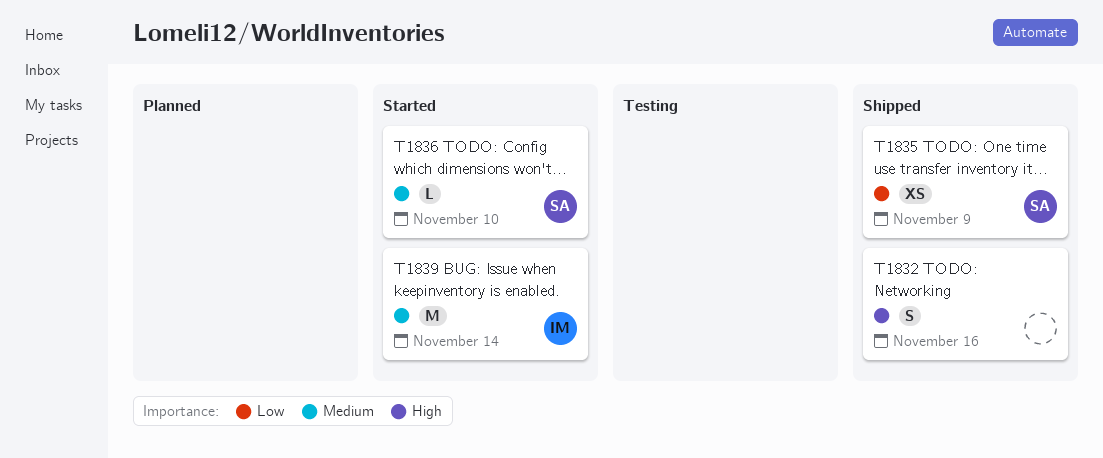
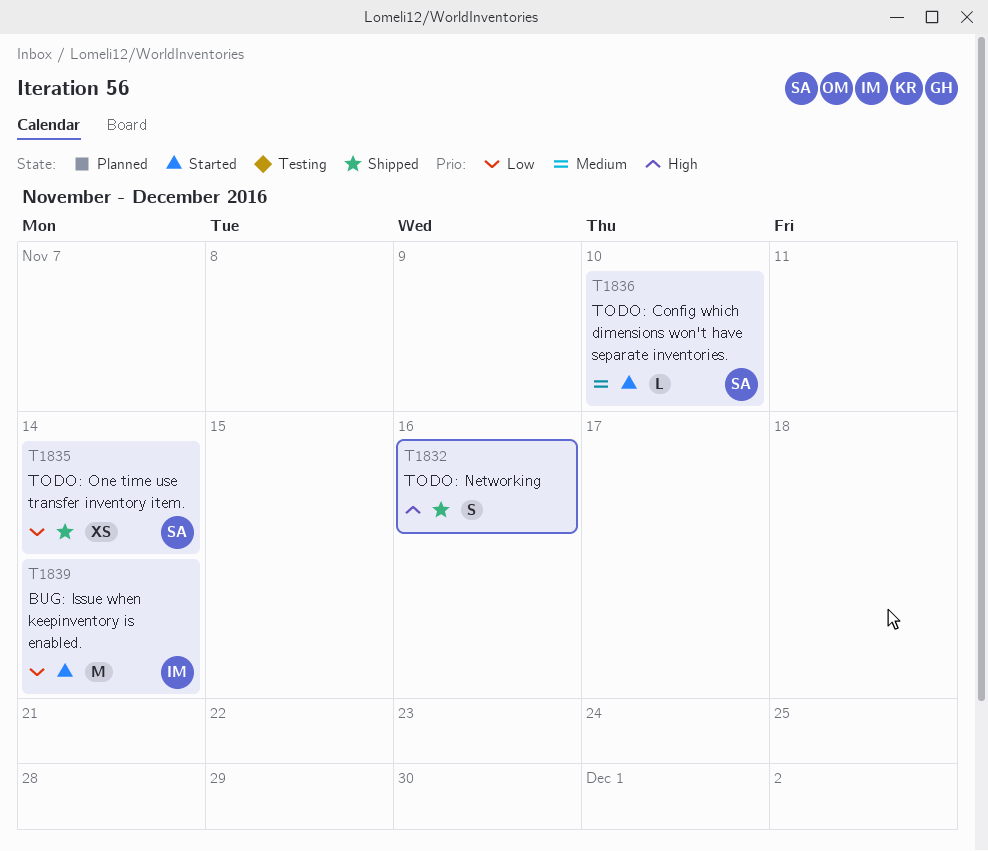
T1835, due: Nov 9 -> Nov 14
T1839, priority: Medium -> Low

